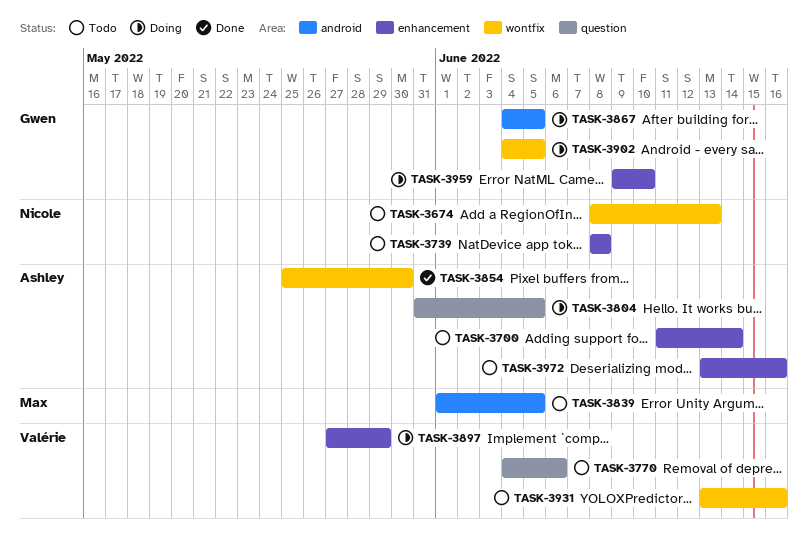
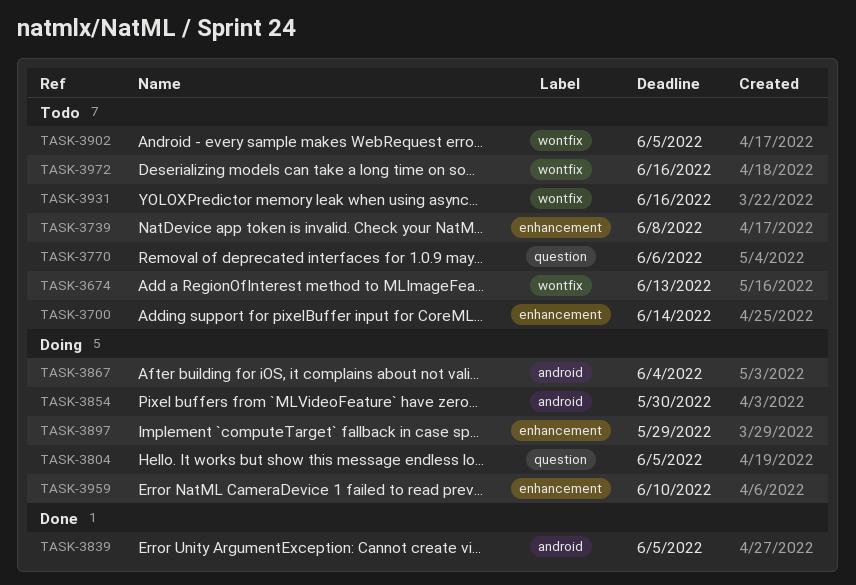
TASK-3839, status: Todo -> Done
TASK-3854, status: Done -> Doing
TASK-3854, label: wontfix -> android
TASK-3867, due: Jun 5 -> Jun 4
TASK-3902, status: Doing -> Todo
TASK-3972, label: enhancement -> wontfix

